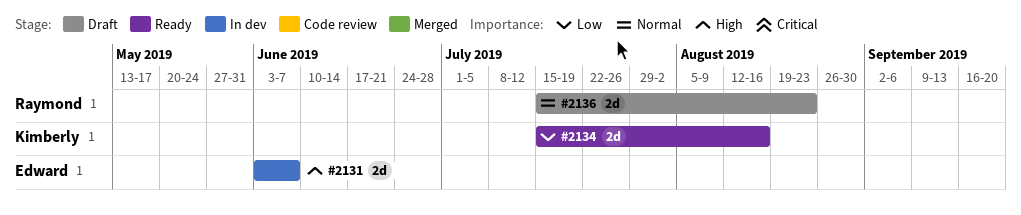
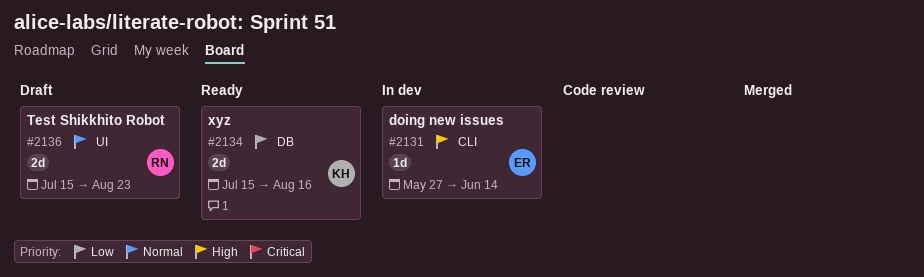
#2131, estimate: 2d -> 1d
#2131, start: Jun 3 -> May 27
#2131, due: Jun 7 -> Jun 14

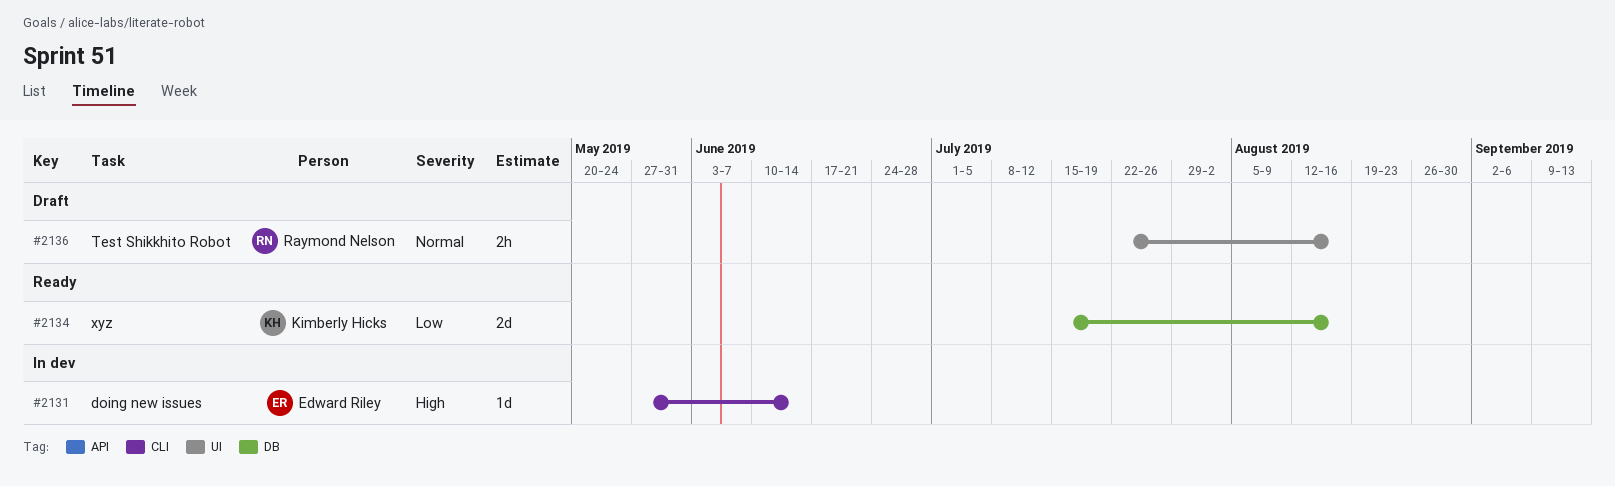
#2136, estimate: 2d -> 2h
#2136, start: Jul 15 -> Jul 22
#2136, due: Aug 23 -> Aug 16

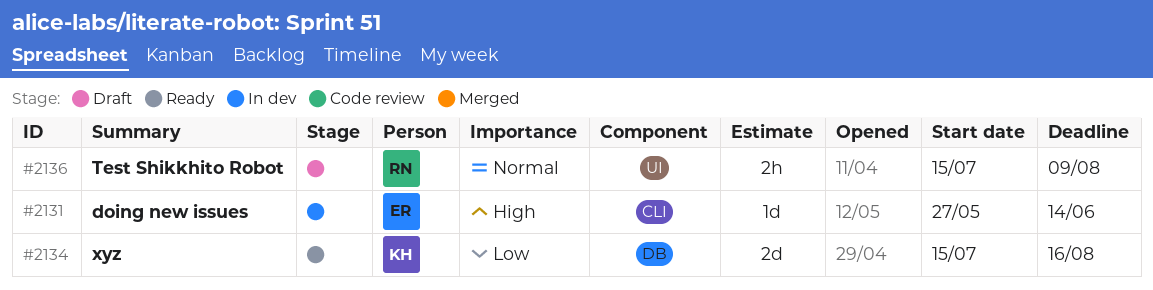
#2136, start: Jul 22 -> Jul 15
#2136, due: Aug 16 -> Aug 9

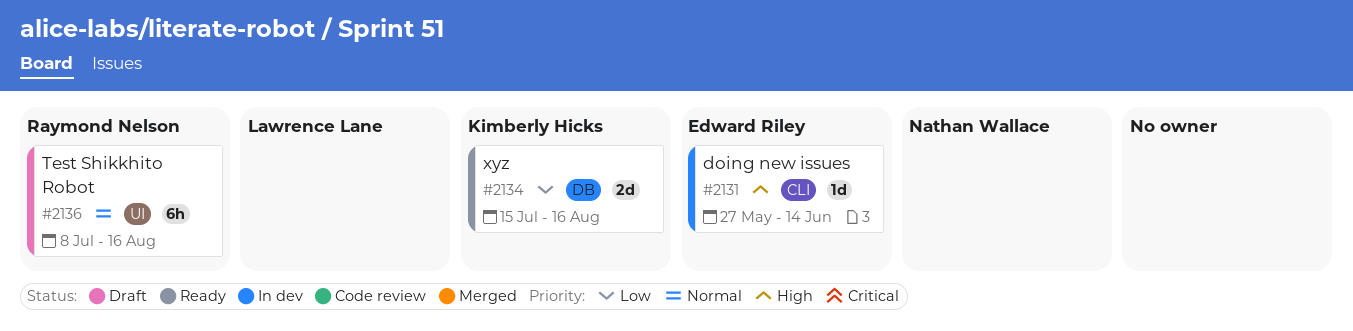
#2136, estimate: 2h -> 6h
#2136, start: Jul 15 -> Jul 8
#2136, due: Aug 9 -> Aug 16

